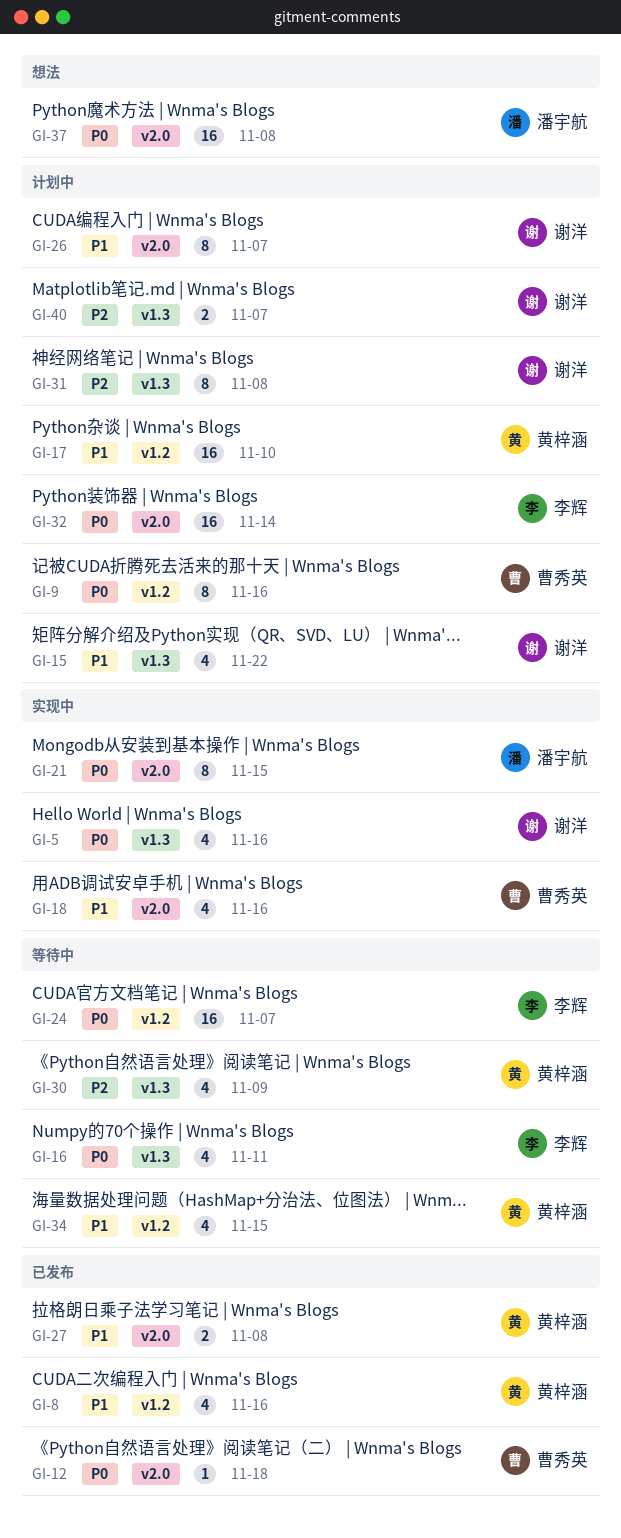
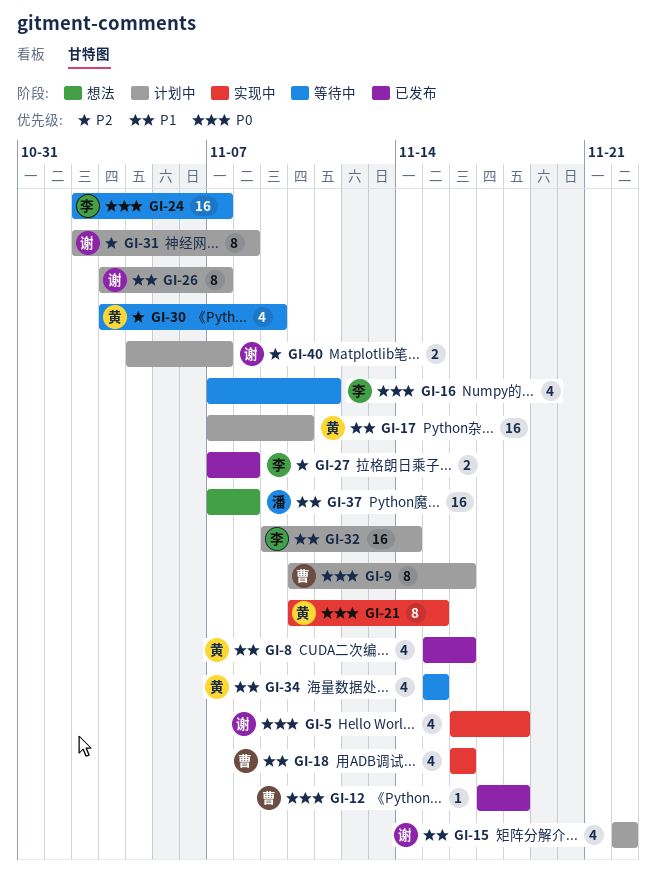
GI-5, due: Nov 16 -> Nov 18
GI-21, owner: 潘宇航 -> 黄梓涵
GI-27, owner: 黄梓涵 -> 李辉
GI-27, priority: P1 -> P2
GI-32, priority: P0 -> P1
GI-37, priority: P0 -> P1

